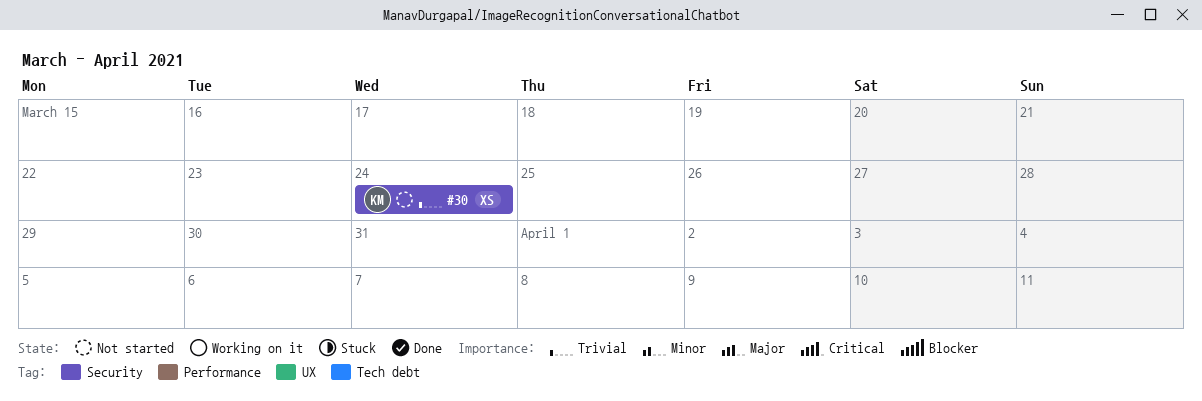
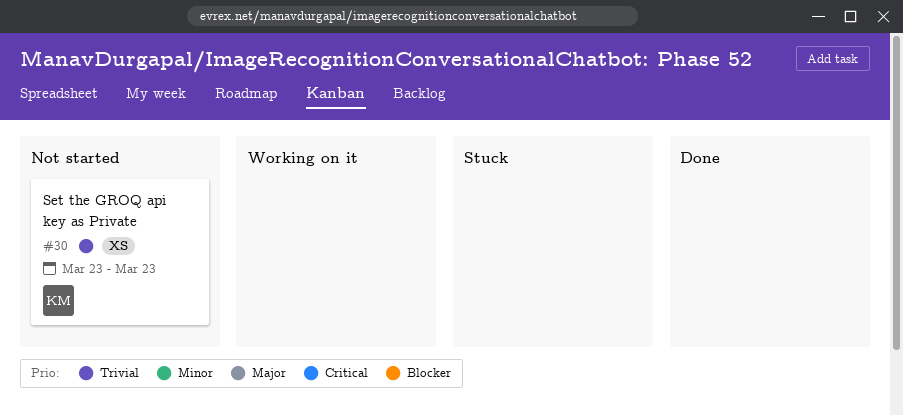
#30, start: Mar 24 -> Mar 23
#30, due: Mar 24 -> Mar 23

